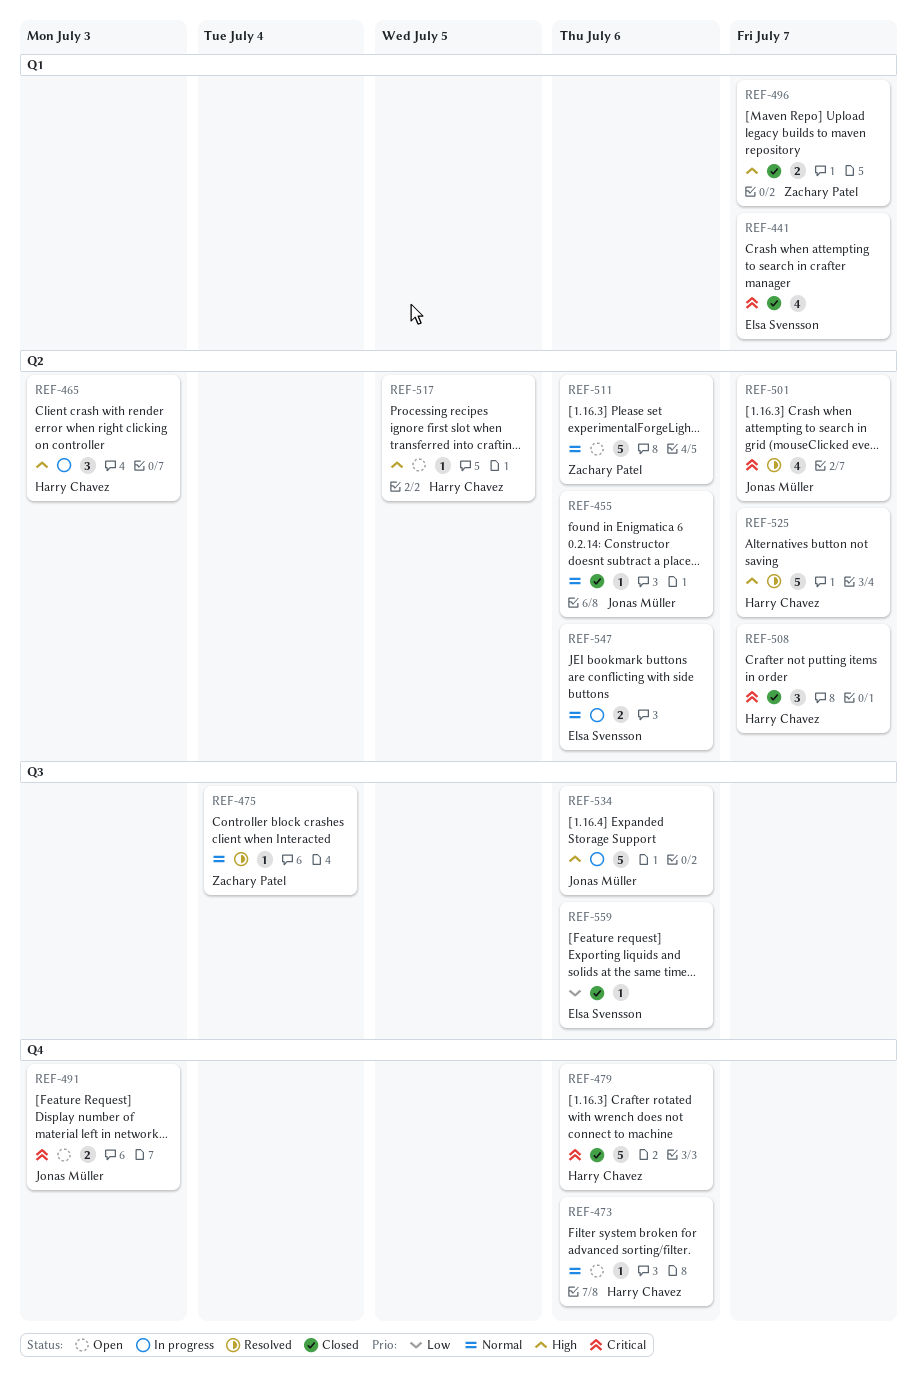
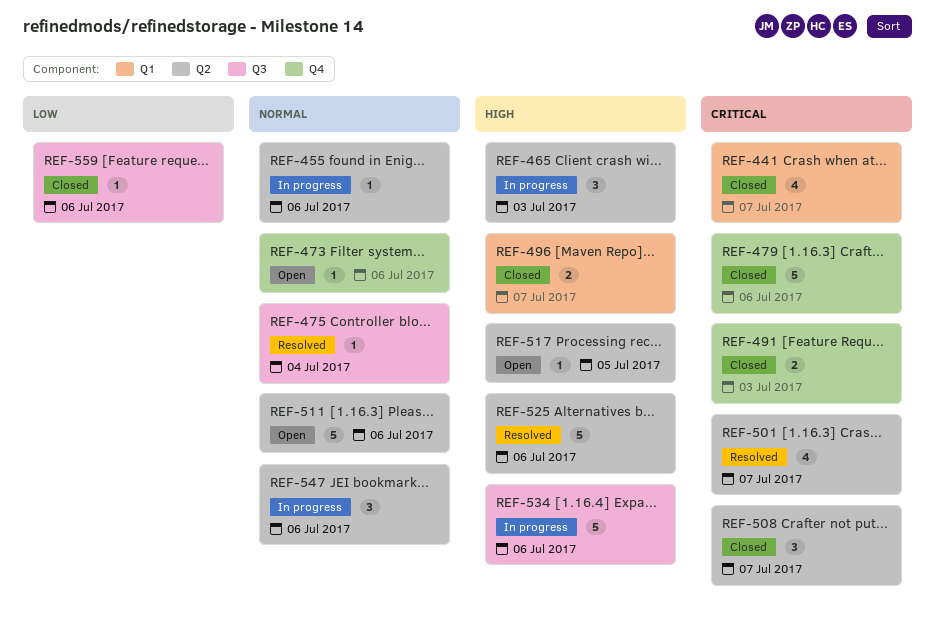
REF-455, status: Closed -> In progress
REF-491, status: Open -> Closed
REF-525, due: Jul 7 -> Jul 6
REF-547, estimate: 2 -> 3

